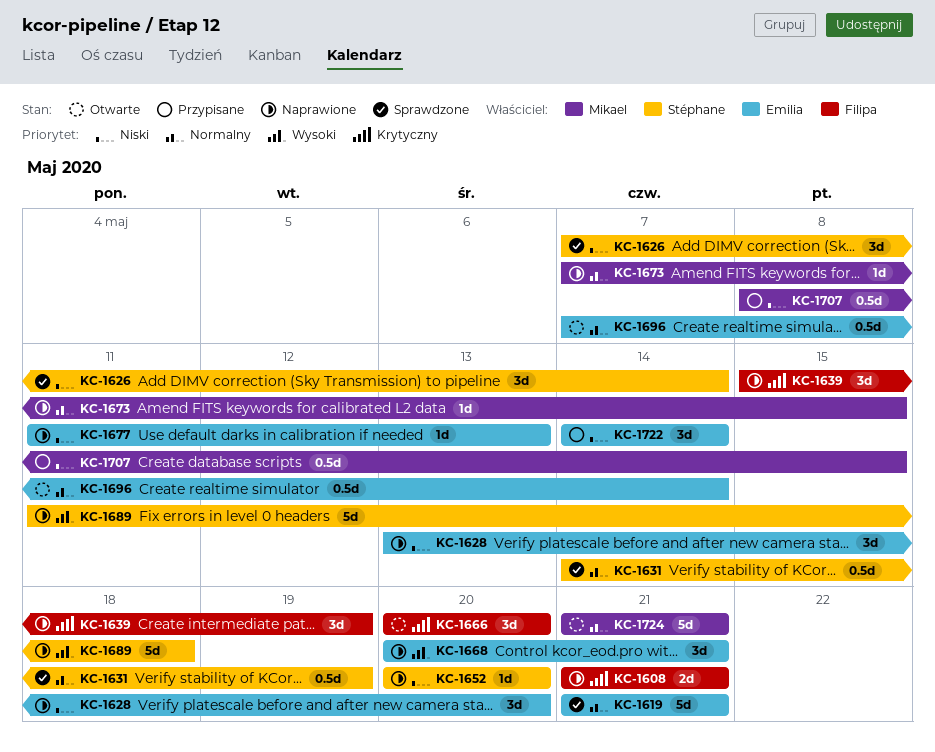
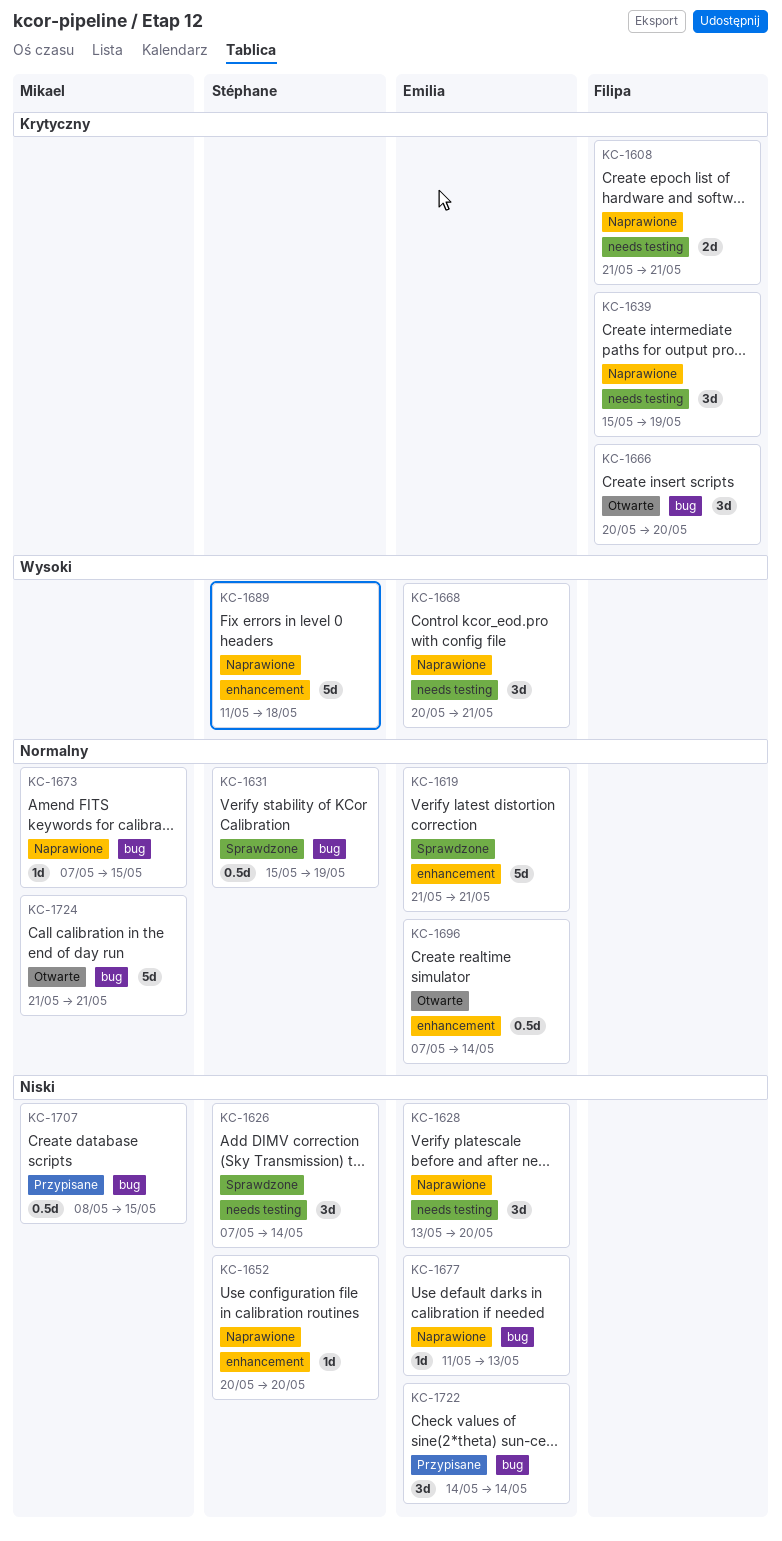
KC-1631, start: May 14 -> May 15

